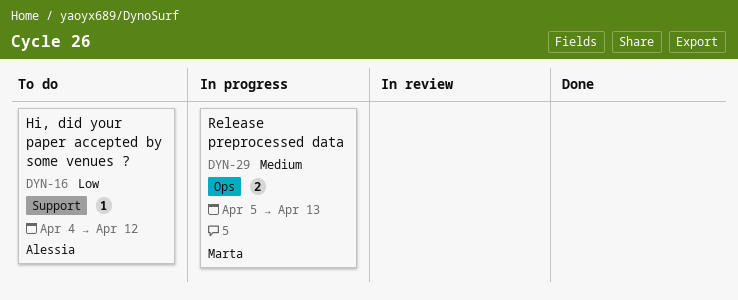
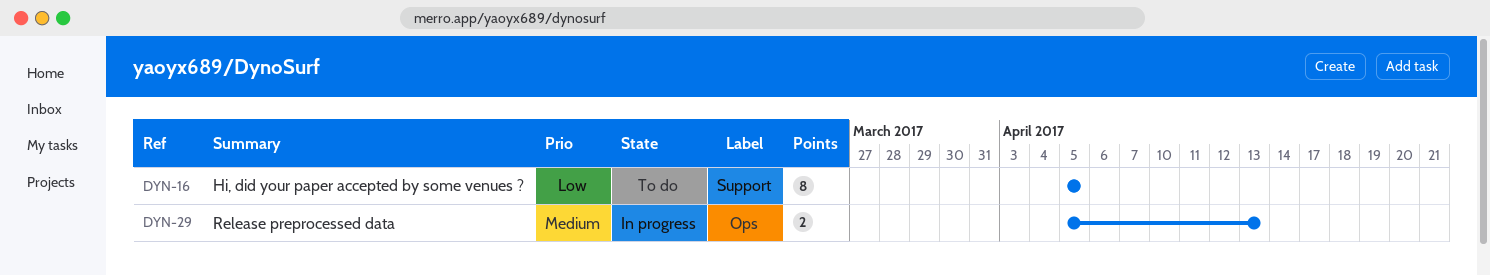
DYN-16, estimate: 1 -> 8
DYN-16, start: Apr 4 -> Apr 5
DYN-16, due: Apr 12 -> Apr 5

